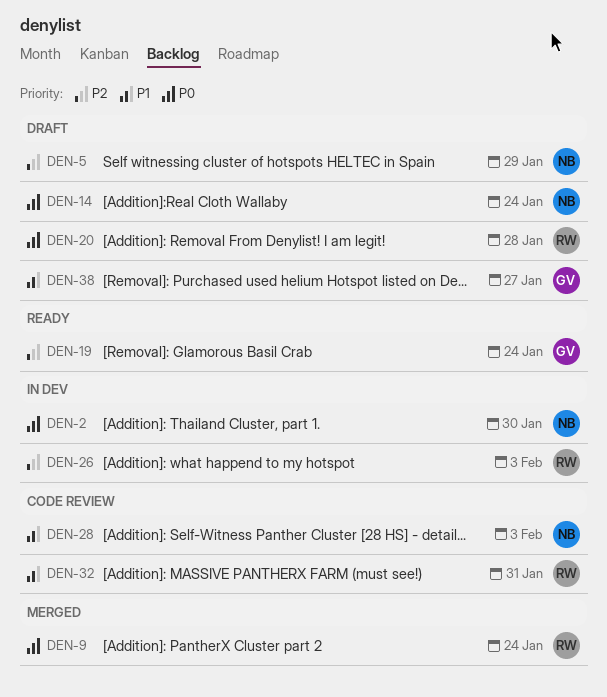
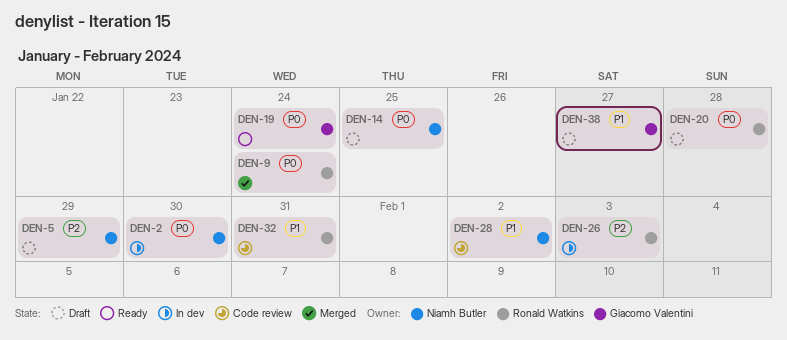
DEN-14, due: Jan 24 -> Jan 25
DEN-19, priority: P2 -> P0
DEN-28, due: Feb 3 -> Feb 2

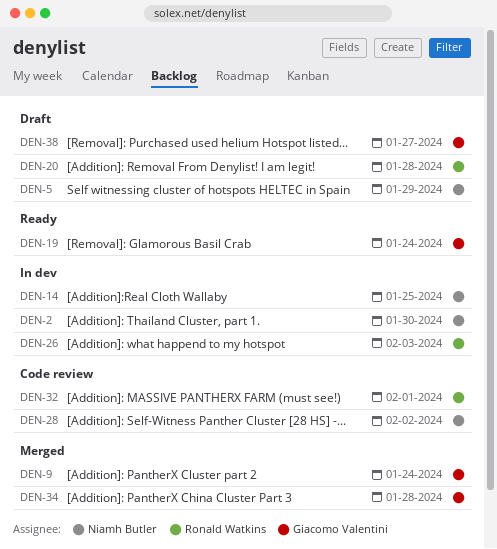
DEN-9, owner: Ronald Watkins -> Giacomo Valentini
DEN-14, status: Draft -> In dev
DEN-32, due: Jan 31 -> Feb 1
DEN-34: none -> present

